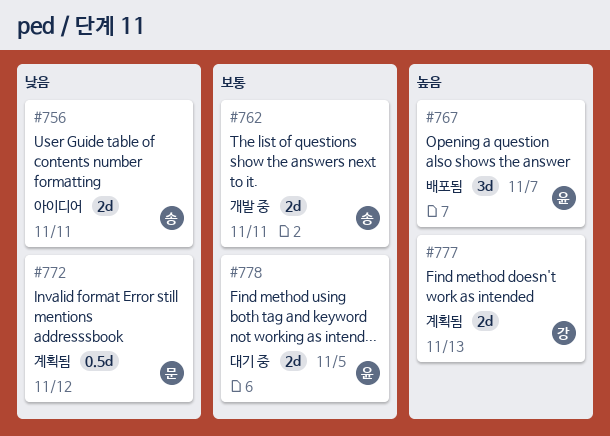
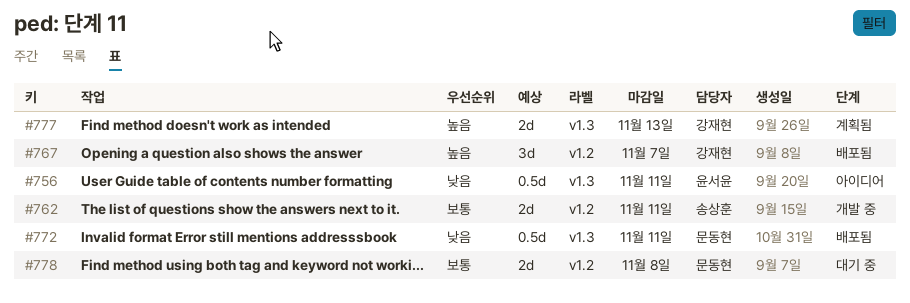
#756, owner: 송상훈 -> 윤서윤
#756, estimate: 2d -> 0.5d
#767, owner: 윤서윤 -> 강재현
#772, status: 계획됨 -> 배포됨
#772, due: Nov 12 -> Nov 11
#778, owner: 윤서윤 -> 문동현
#778, due: Nov 5 -> Nov 8

